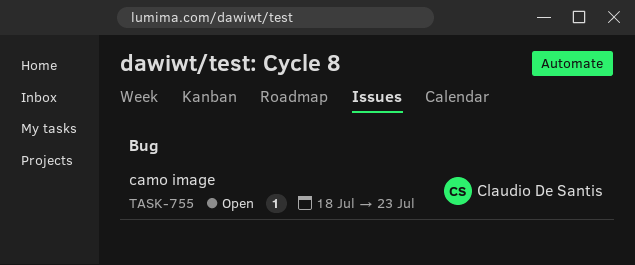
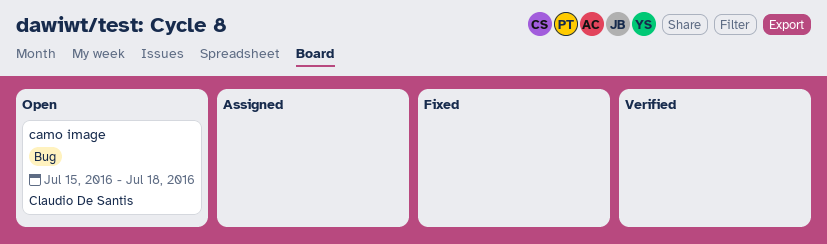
camo image, start: Jul 18 -> Jul 15
camo image, due: Jul 23 -> Jul 18

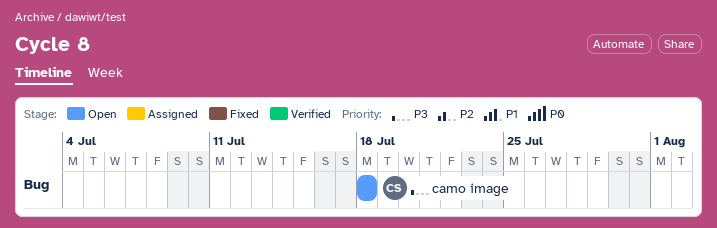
camo image, start: Jul 15 -> Jul 18

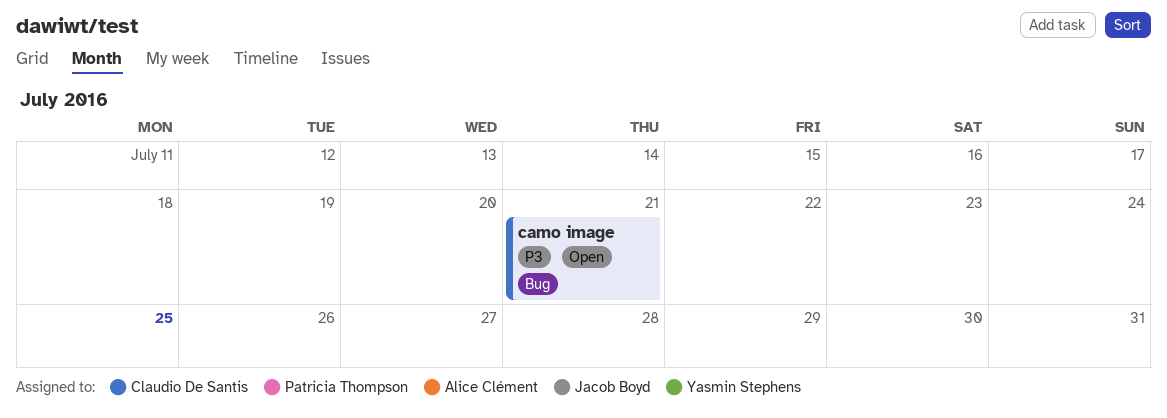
camo image, due: Jul 18 -> Jul 21

